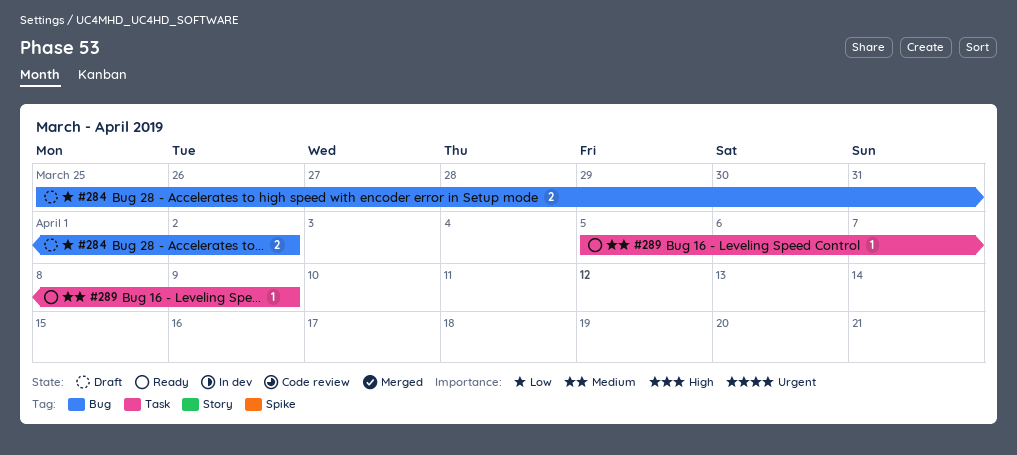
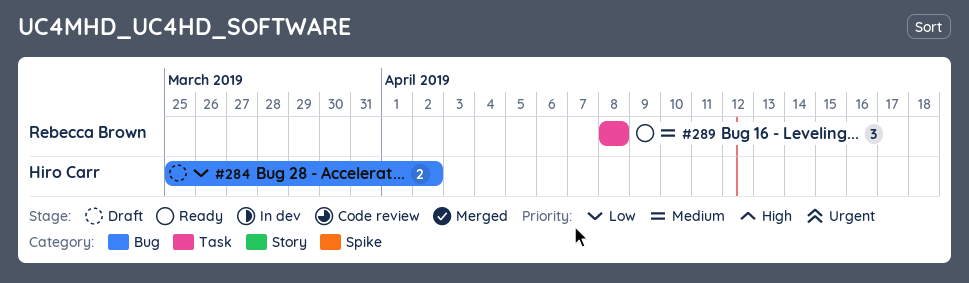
#289, estimate: 1 -> 3
#289, start: Apr 5 -> Apr 8
#289, due: Apr 9 -> Apr 8

